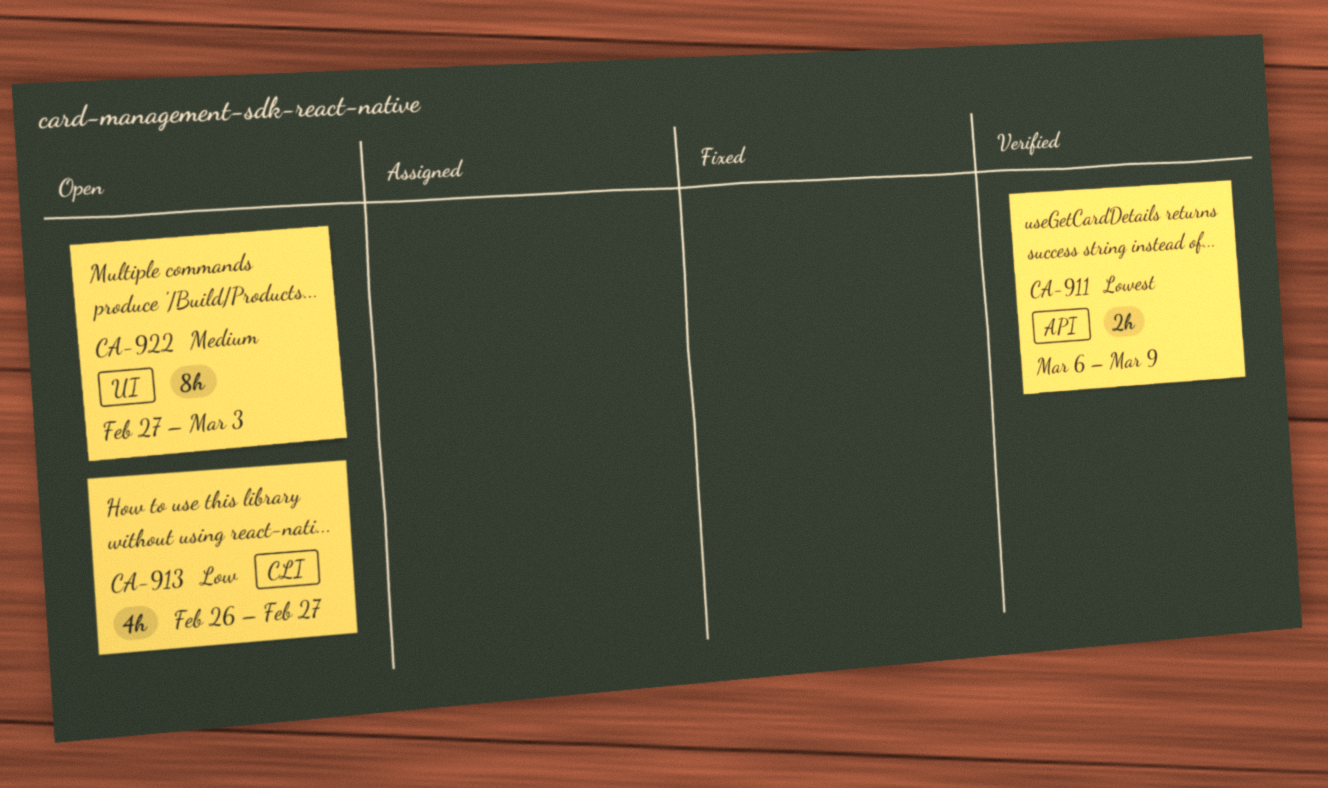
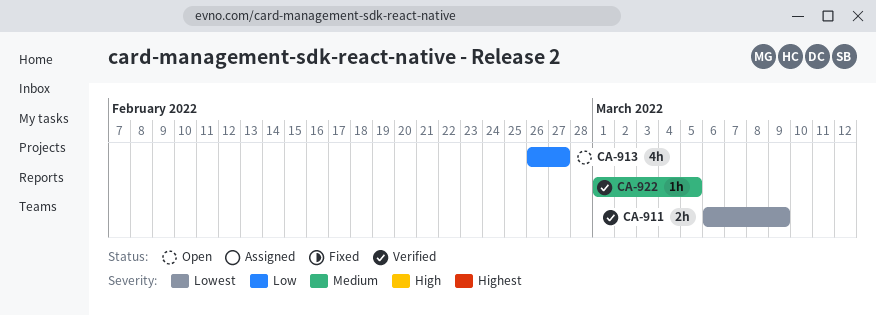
CA-922, status: Open -> Verified
CA-922, estimate: 8h -> 1h
CA-922, start: Feb 27 -> Mar 1
CA-922, due: Mar 3 -> Mar 5

